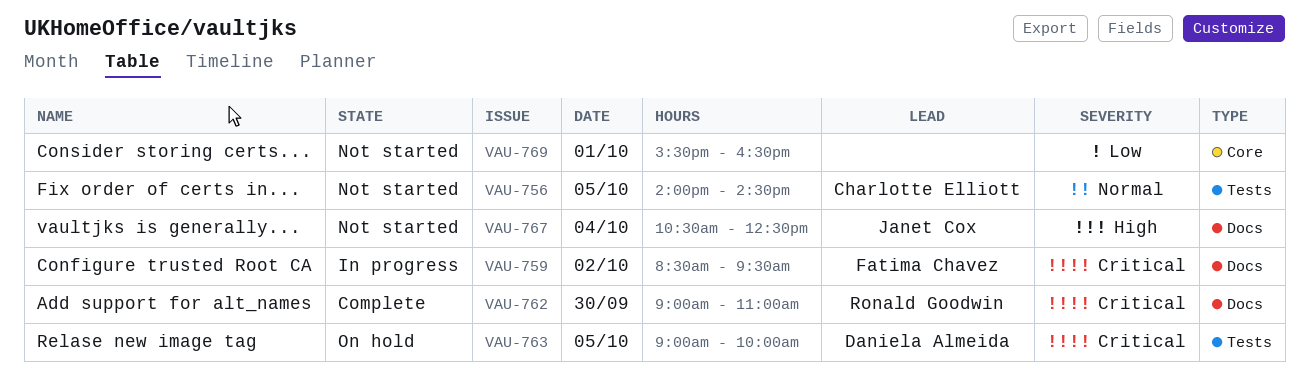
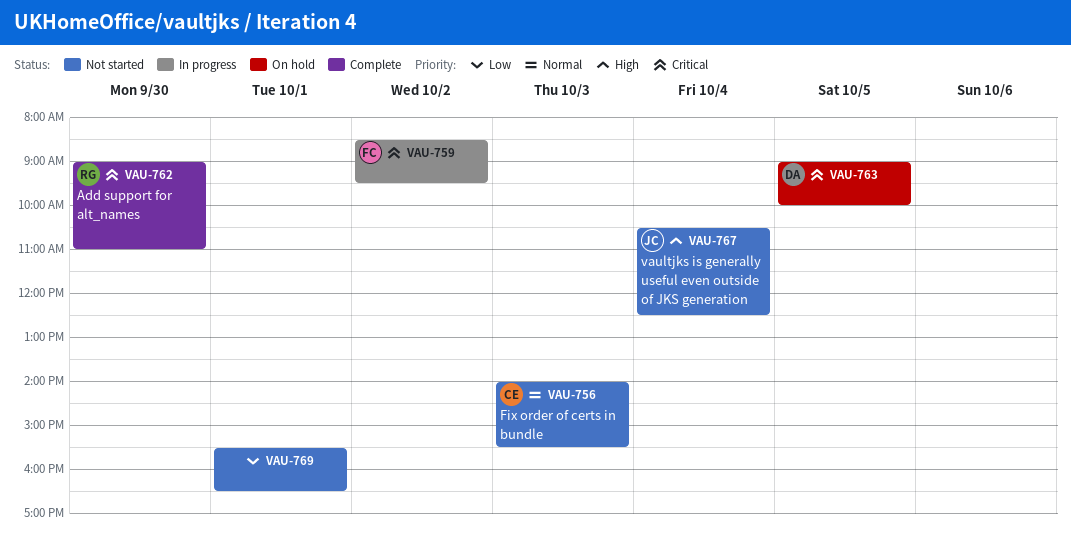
VAU-756, day: Oct 5 -> Oct 3
VAU-756, ends: 14:30 -> 15:30

